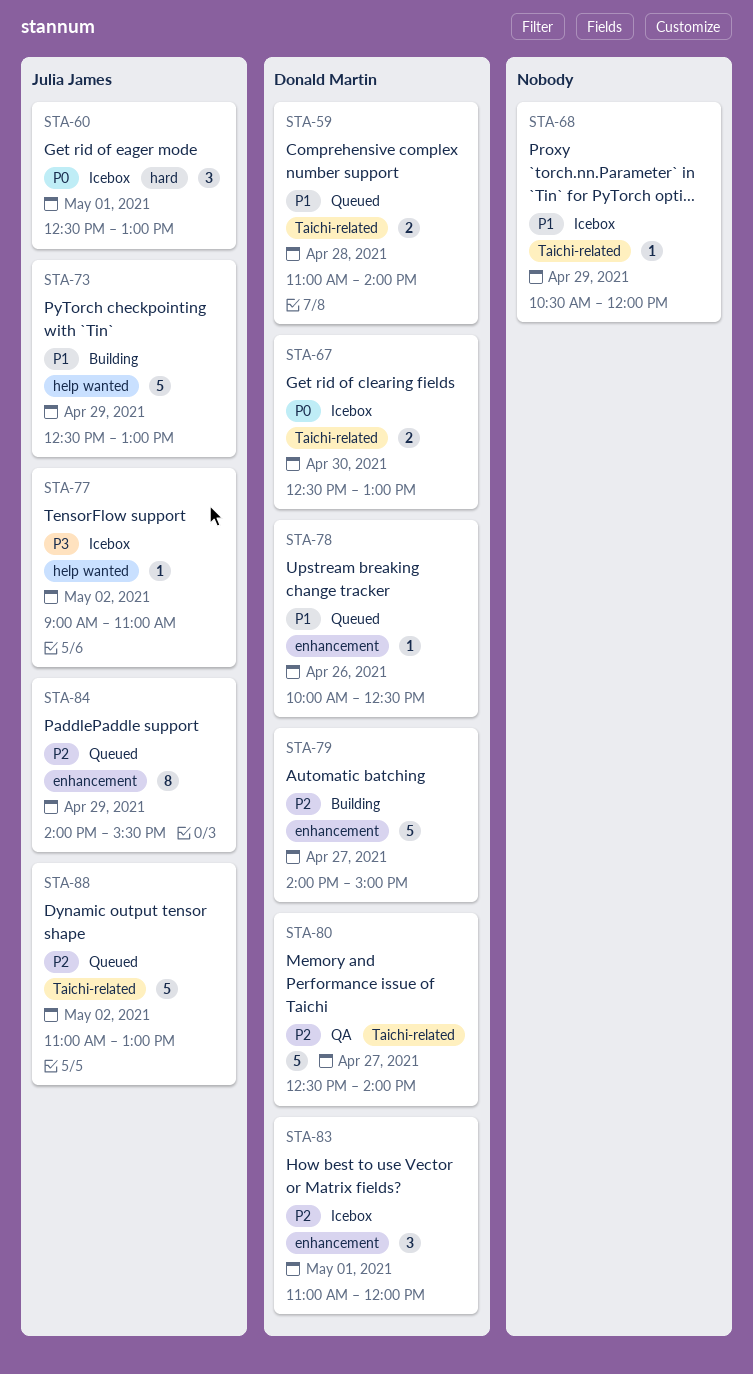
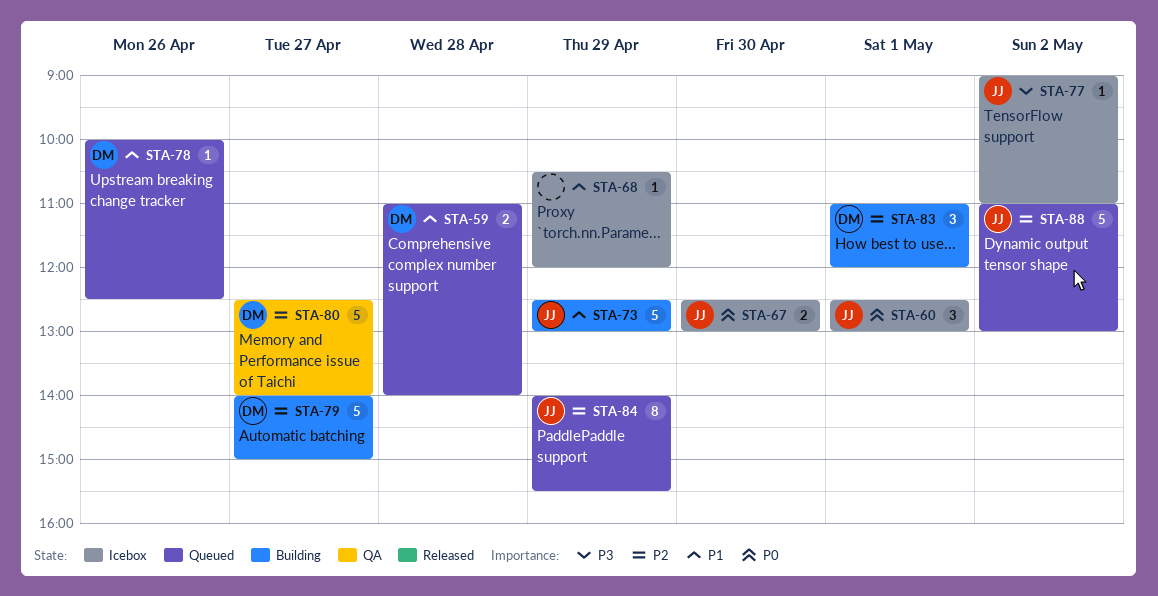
STA-67, owner: Donald Martin -> Julia James
STA-83, status: Icebox -> Building

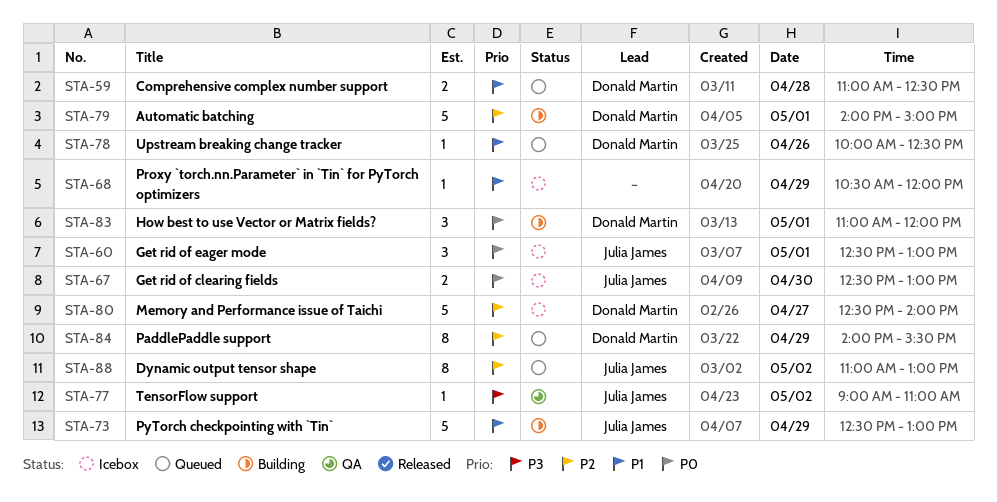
STA-59, ends: 14:00 -> 12:30
STA-77, status: Icebox -> QA
STA-79, day: Apr 27 -> May 1
STA-80, status: QA -> Icebox
STA-83, priority: P2 -> P0
STA-84, owner: Julia James -> Donald Martin
STA-88, estimate: 5 -> 8

